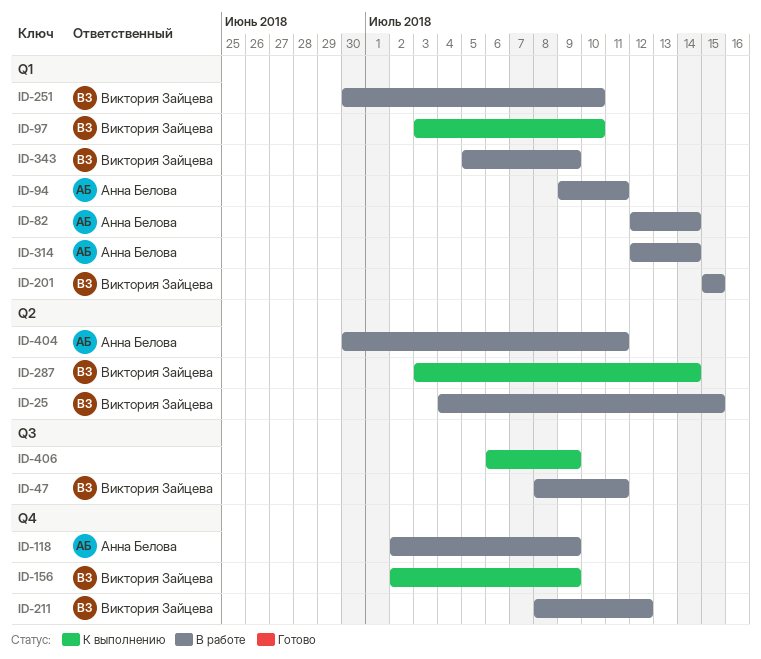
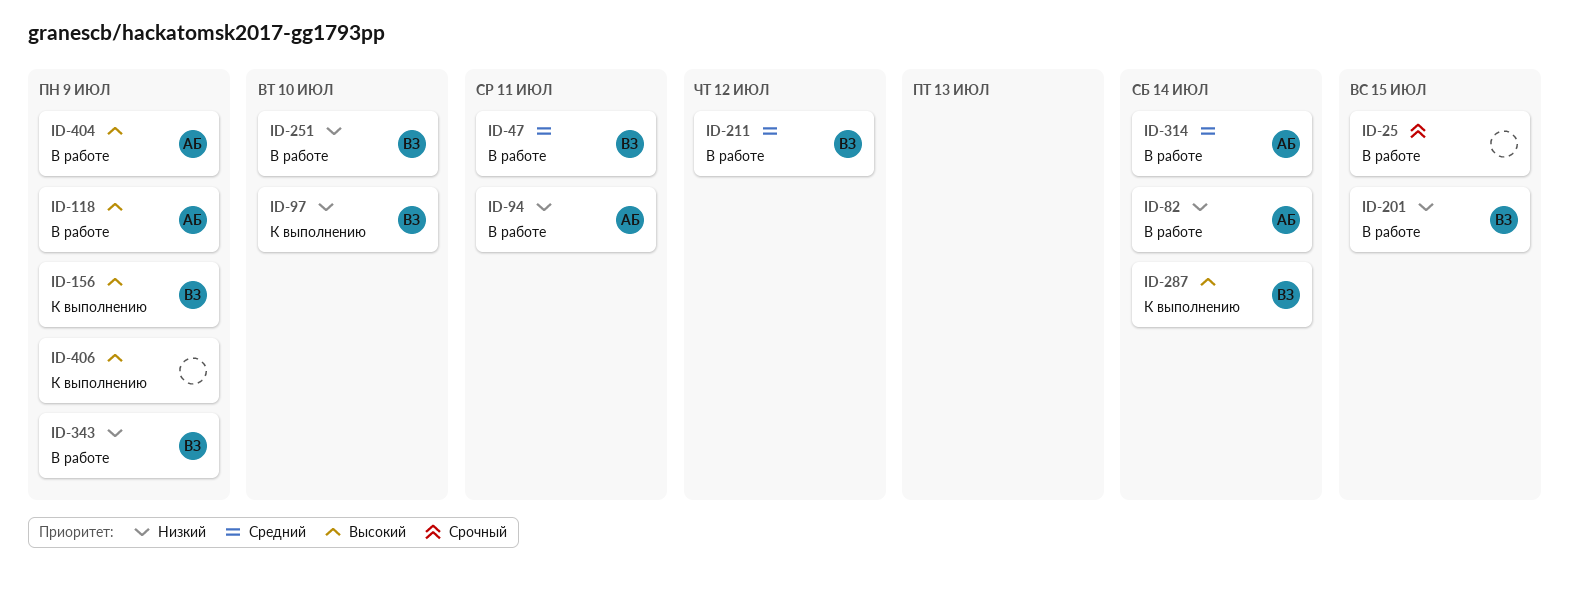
ID-25, owner: Виктория Зайцева -> none
ID-404, due: Jul 11 -> Jul 9

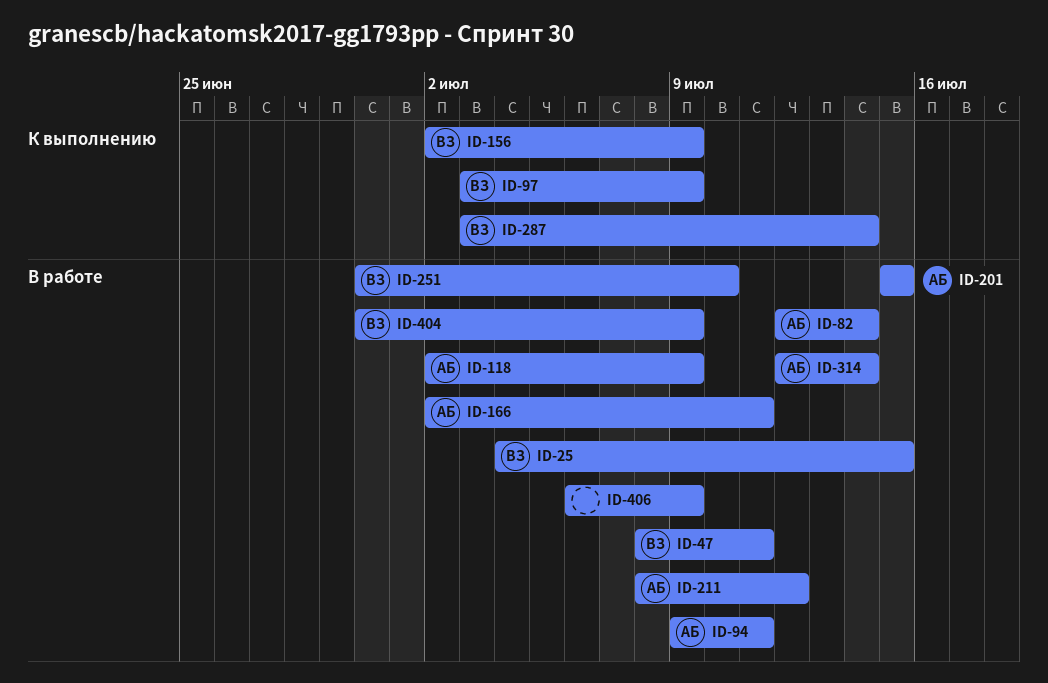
ID-25, owner: none -> ВЗ
ID-97, due: Jul 10 -> Jul 9
ID-166: none -> present
ID-201, owner: ВЗ -> АБ
ID-211, owner: ВЗ -> АБ
ID-343: present -> none
ID-404, owner: АБ -> ВЗ
ID-406, status: К выполнению -> В работе

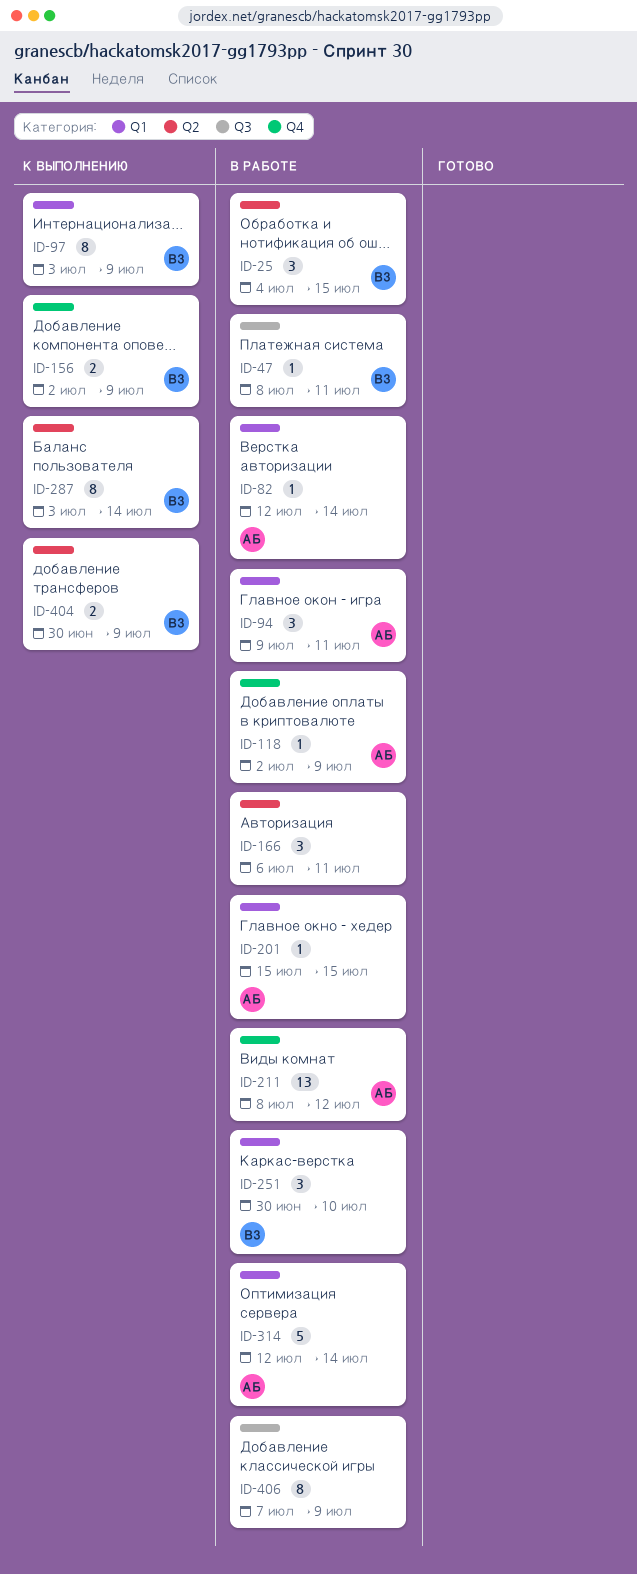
ID-166, owner: АБ -> none
ID-166, start: Jul 2 -> Jul 6
ID-404, status: В работе -> К выполнению
ID-406, start: Jul 6 -> Jul 7

